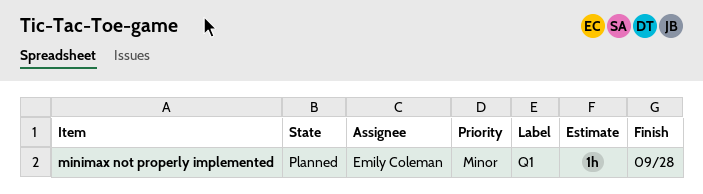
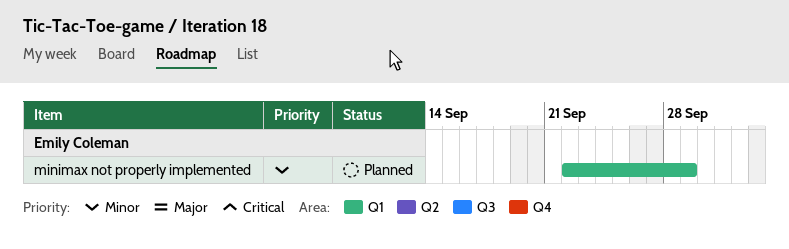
minimax not properly implemented, due: Sep 28 -> Sep 29

